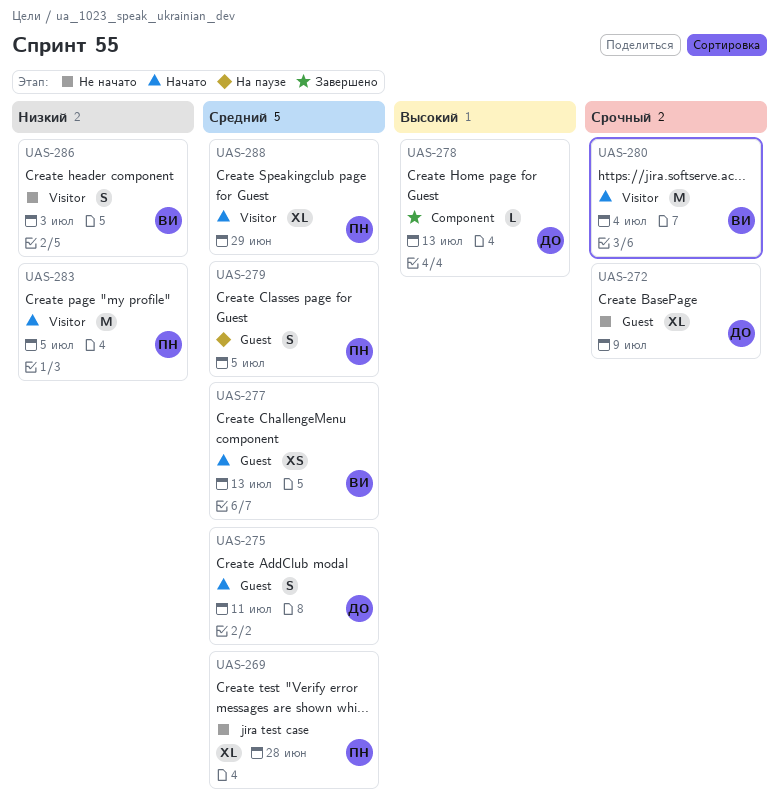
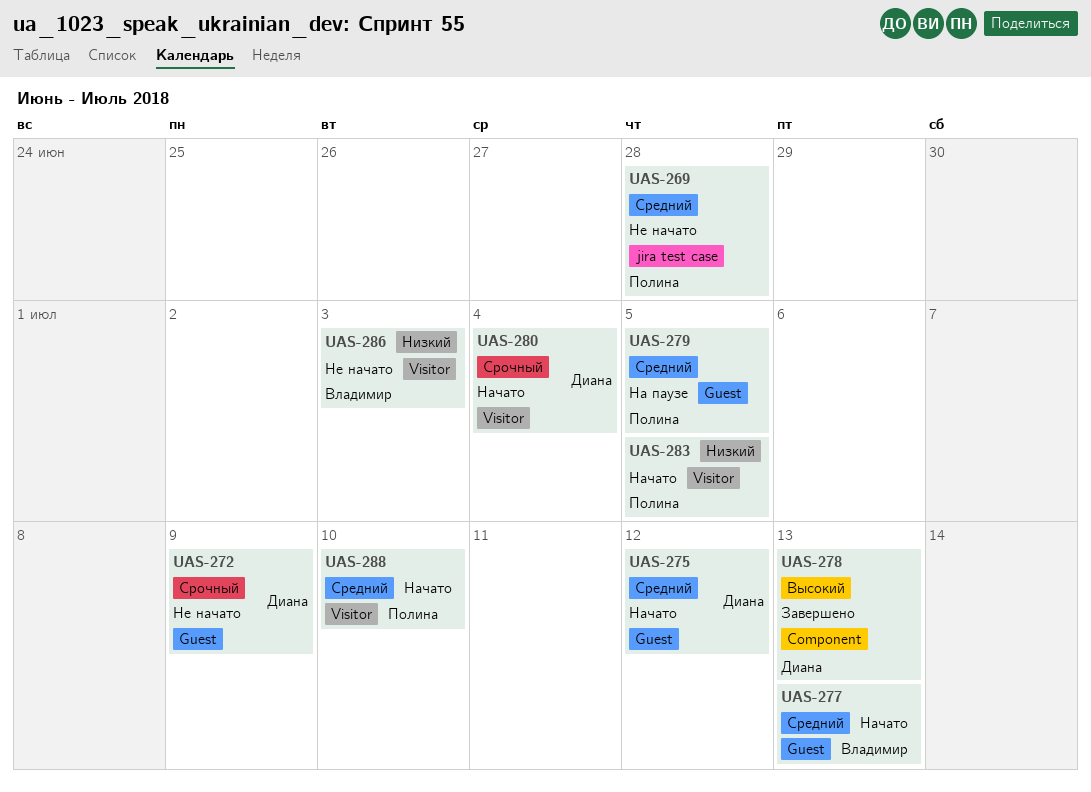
UAS-275, due: Jul 11 -> Jul 12
UAS-280, owner: Владимир -> Диана
UAS-288, due: Jun 29 -> Jul 10

